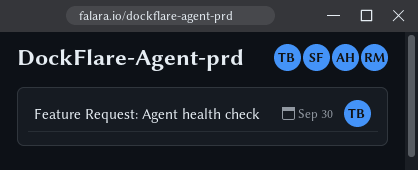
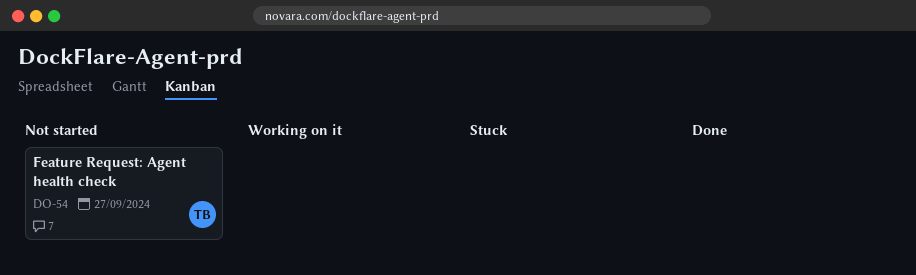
Feature Request: Agent health check, due: Sep 30 -> Sep 27

